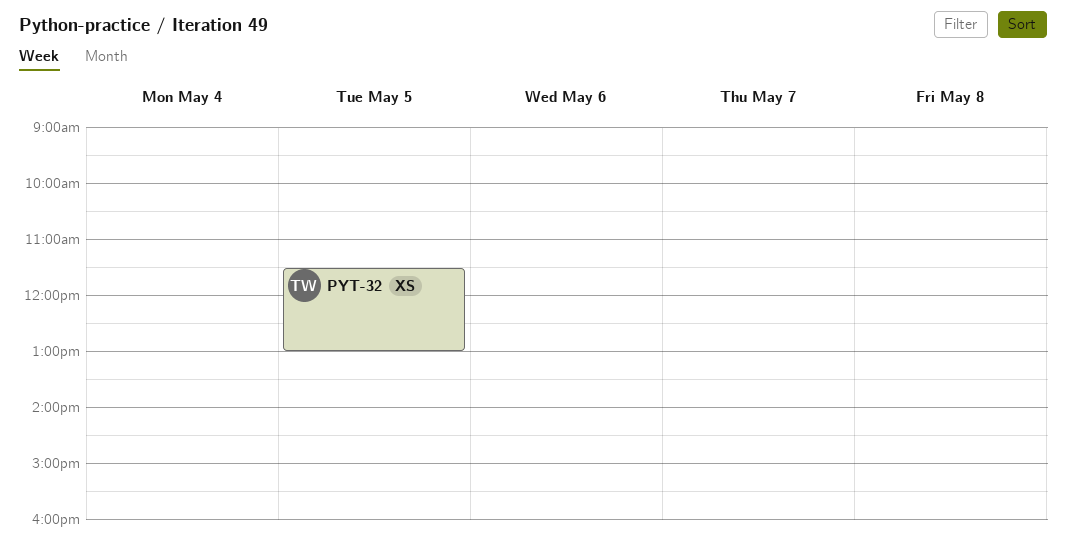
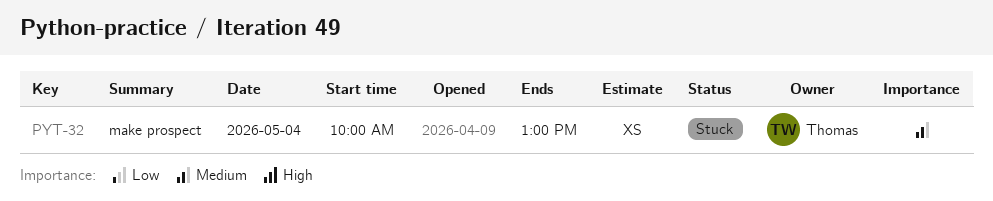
PYT-32, day: May 5 -> May 4
PYT-32, begins: 11:30 -> 10:00

